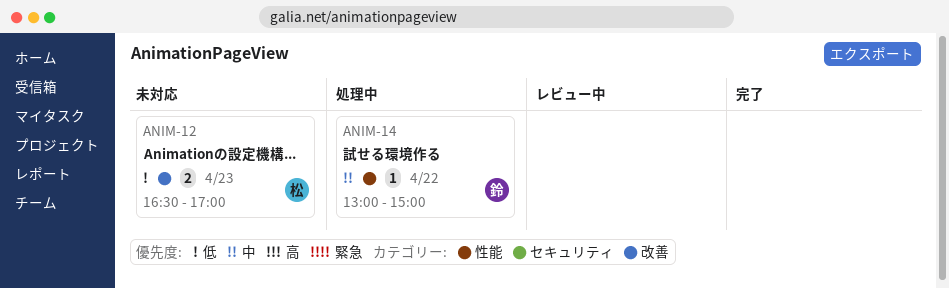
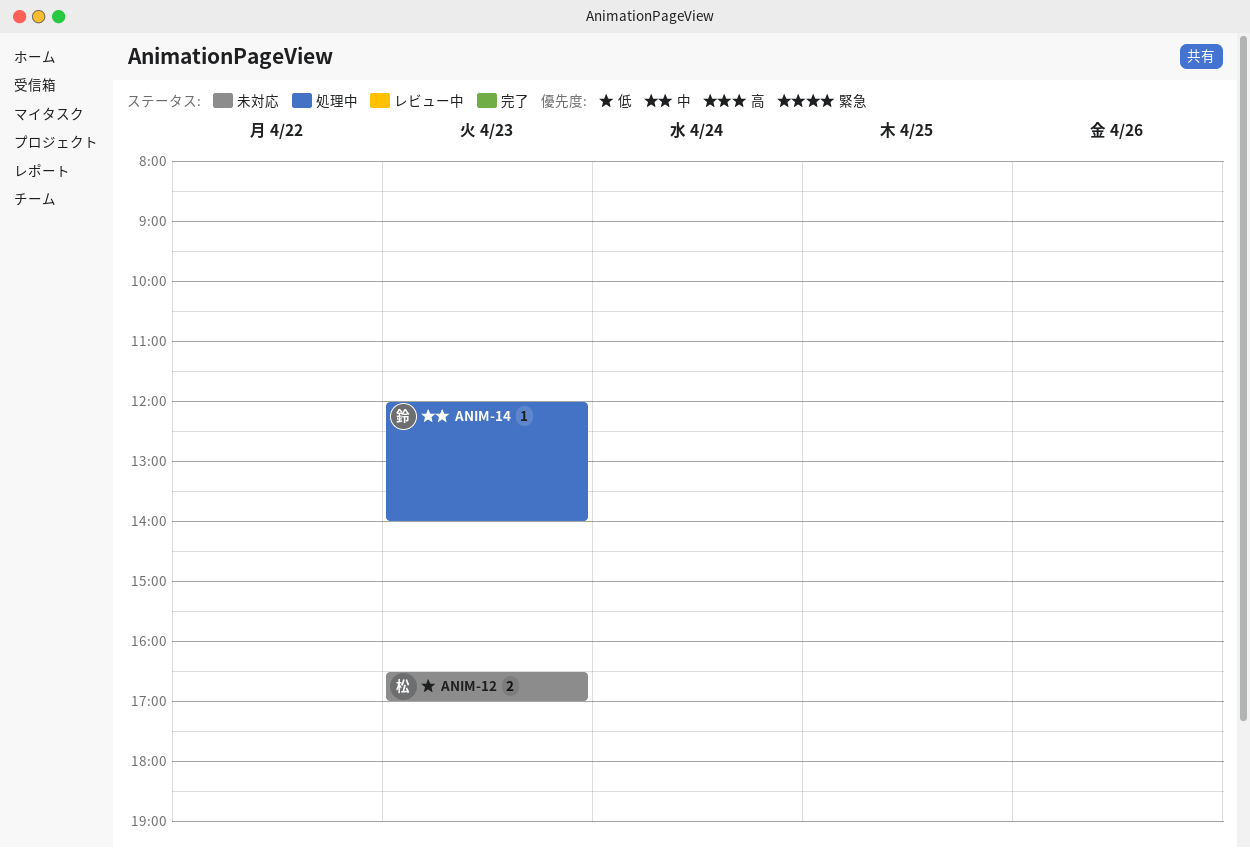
ANIM-14, day: Apr 22 -> Apr 23
ANIM-14, begins: 13:00 -> 12:00
ANIM-14, ends: 15:00 -> 14:00

